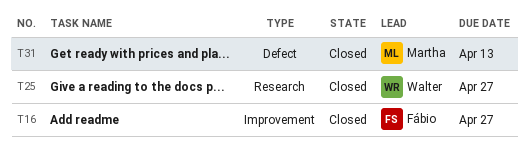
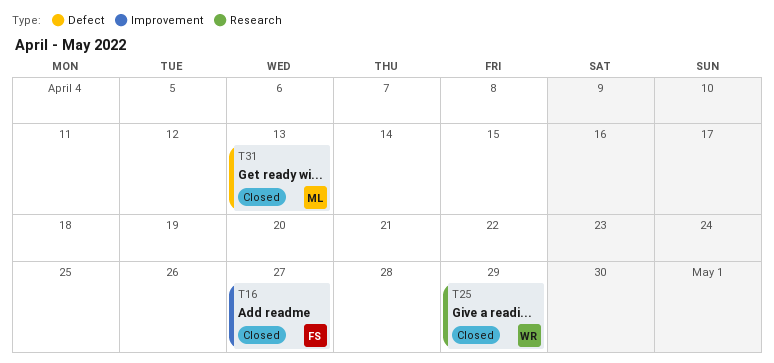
T25, due: Apr 27 -> Apr 29

